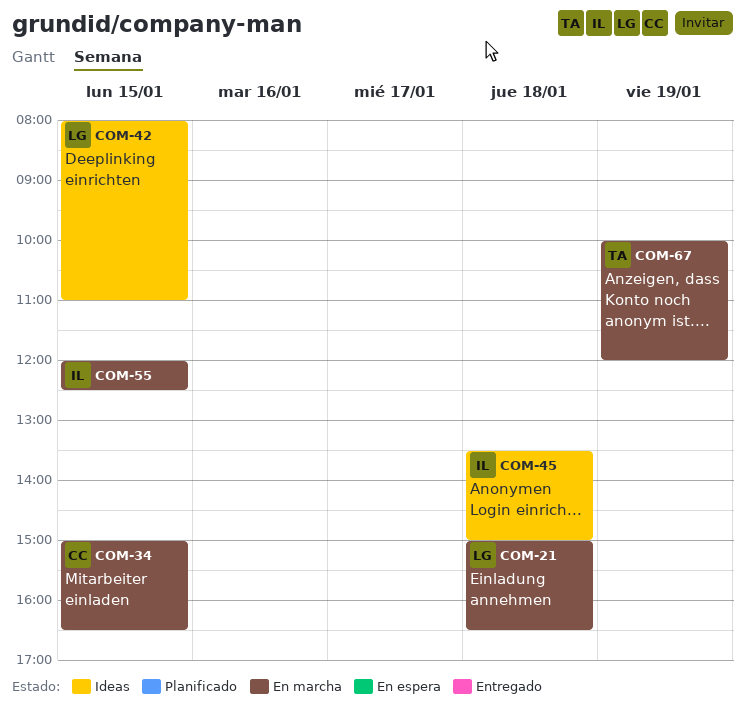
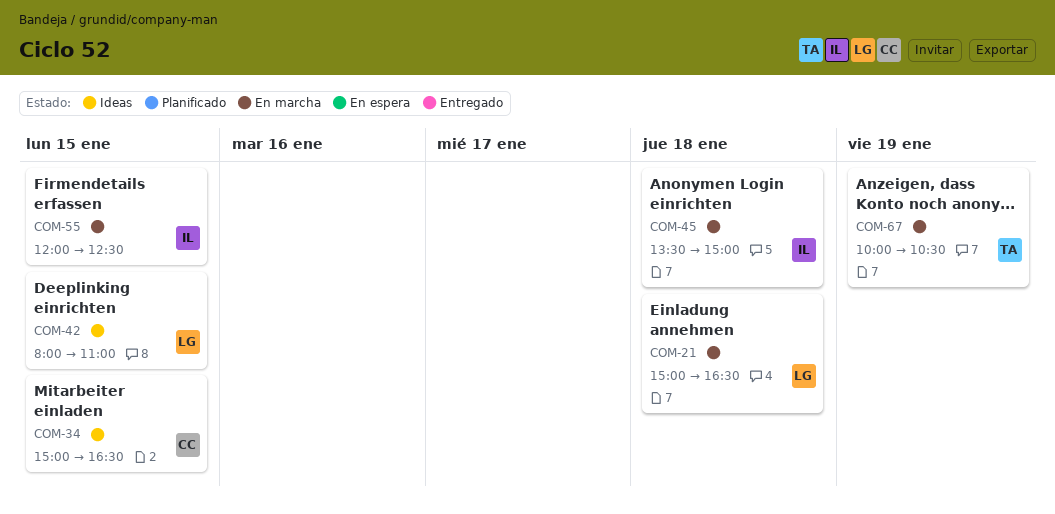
COM-34, status: En marcha -> Ideas
COM-45, status: Ideas -> En marcha
COM-67, ends: 12:00 -> 10:30

